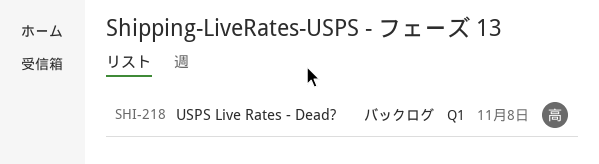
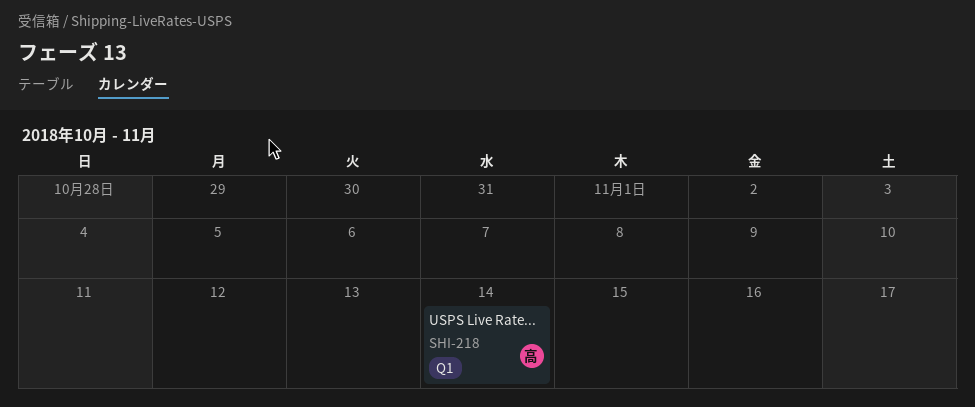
SHI-218, due: Nov 8 -> Nov 14

